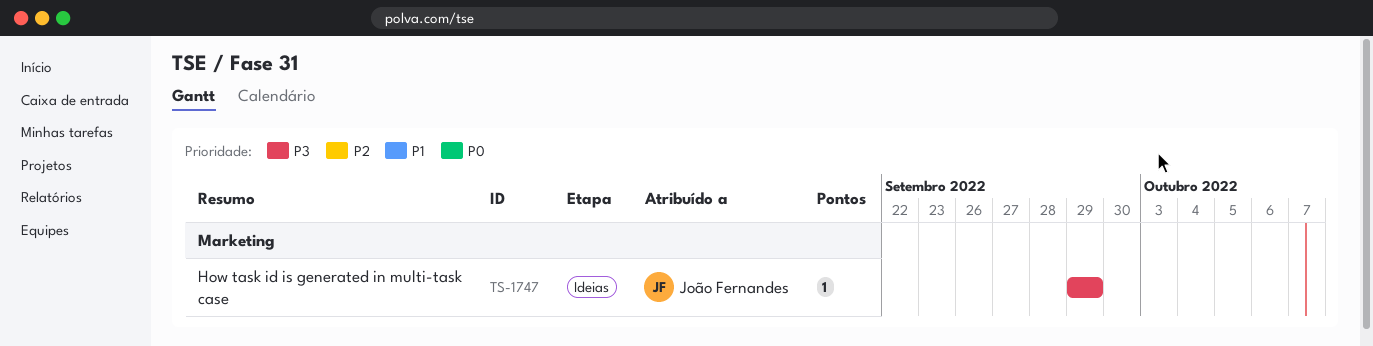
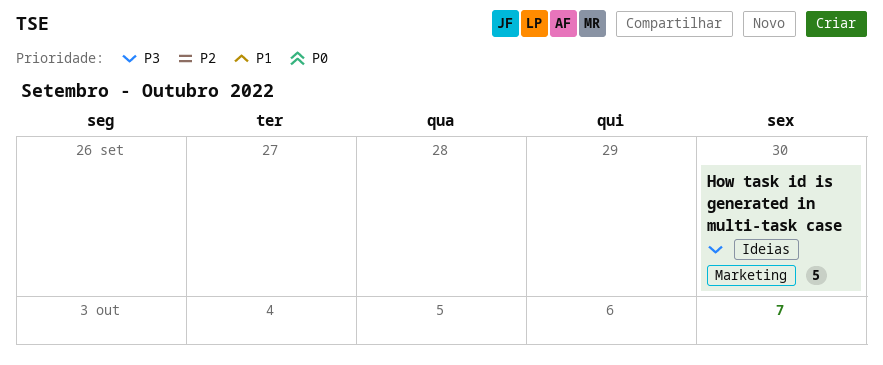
How task id is generated in multi-task case, estimate: 1 -> 5
How task id is generated in multi-task case, due: Sep 29 -> Sep 30

